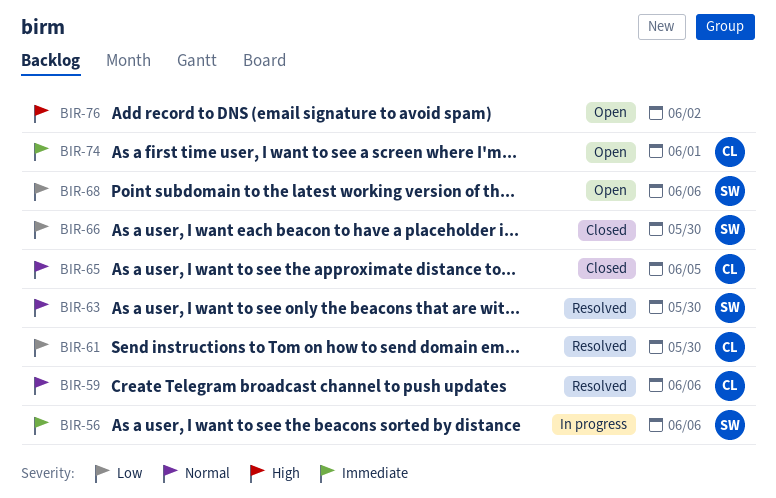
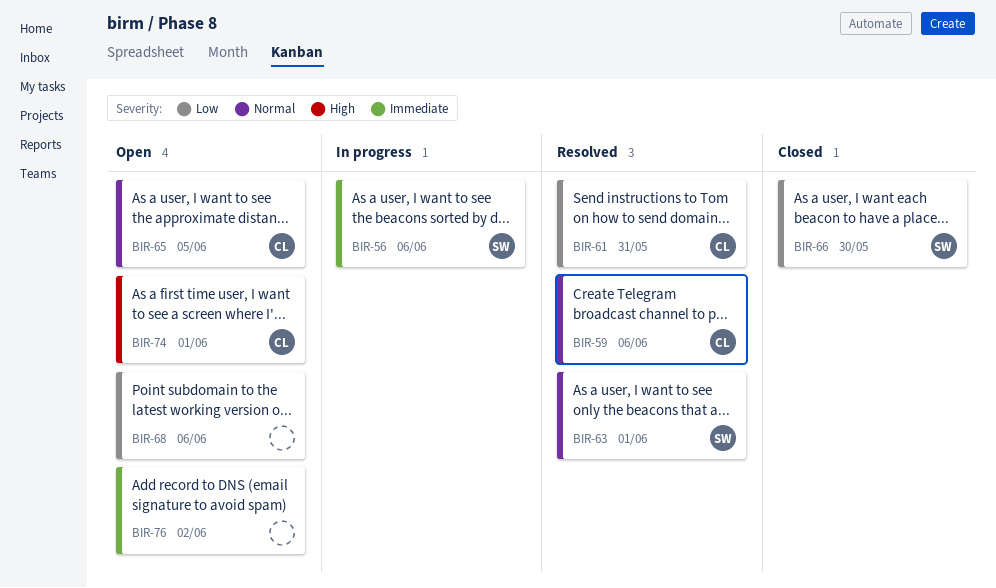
BIR-61, due: May 30 -> May 31
BIR-63, due: May 30 -> Jun 1
BIR-65, status: Closed -> Open
BIR-68, owner: SW -> none
BIR-74, priority: Immediate -> High
BIR-76, priority: High -> Immediate

